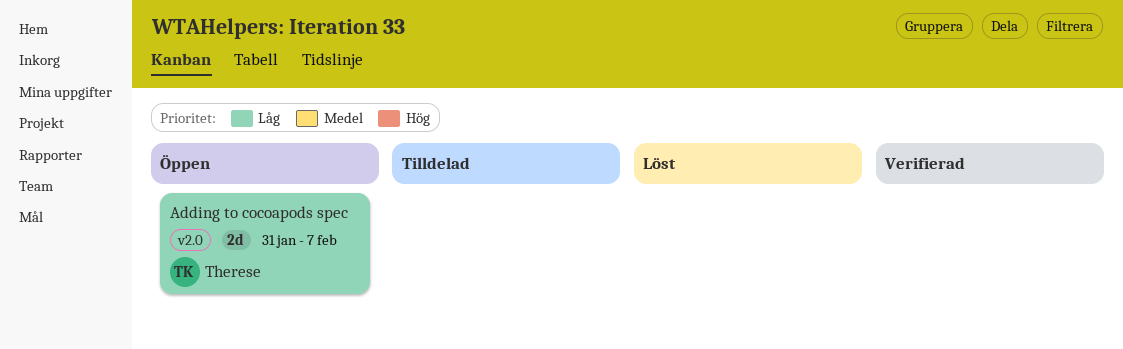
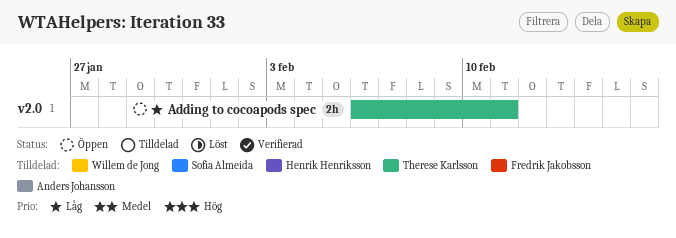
Adding to cocoapods spec, estimate: 2d -> 2h
Adding to cocoapods spec, start: Jan 31 -> Feb 6
Adding to cocoapods spec, due: Feb 7 -> Feb 11

